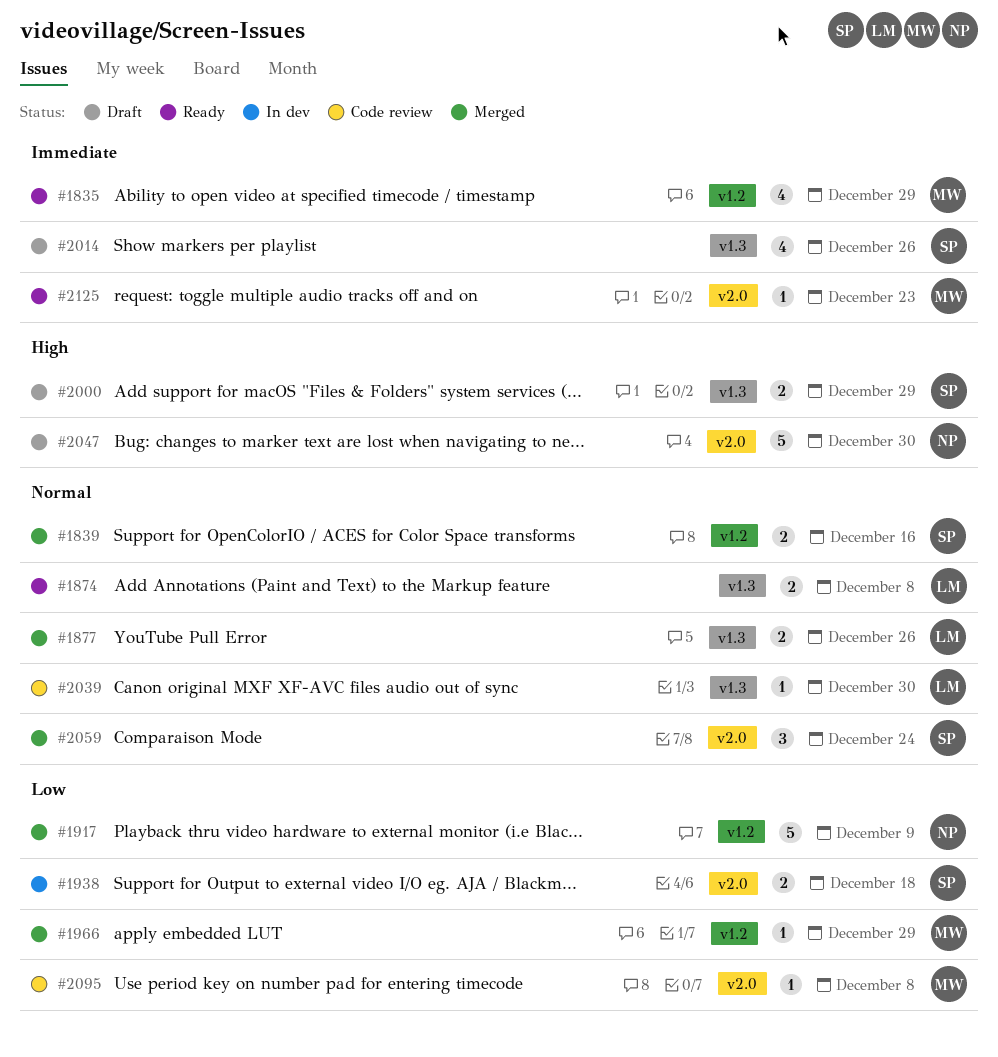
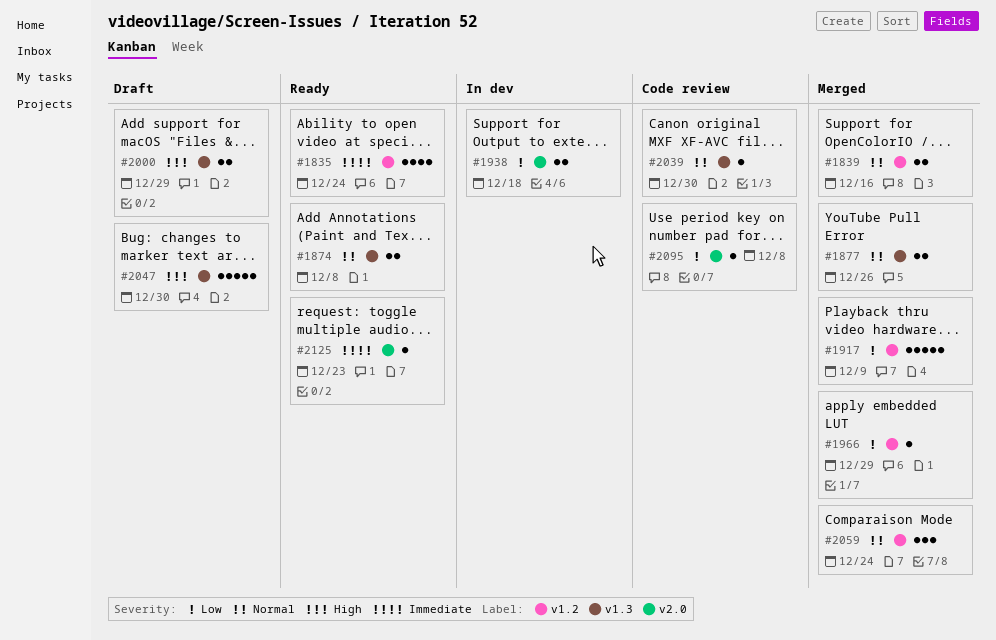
#1835, due: Dec 29 -> Dec 24
#2014: present -> none
#2047, label: v2.0 -> v1.3
#2059, label: v2.0 -> v1.2

